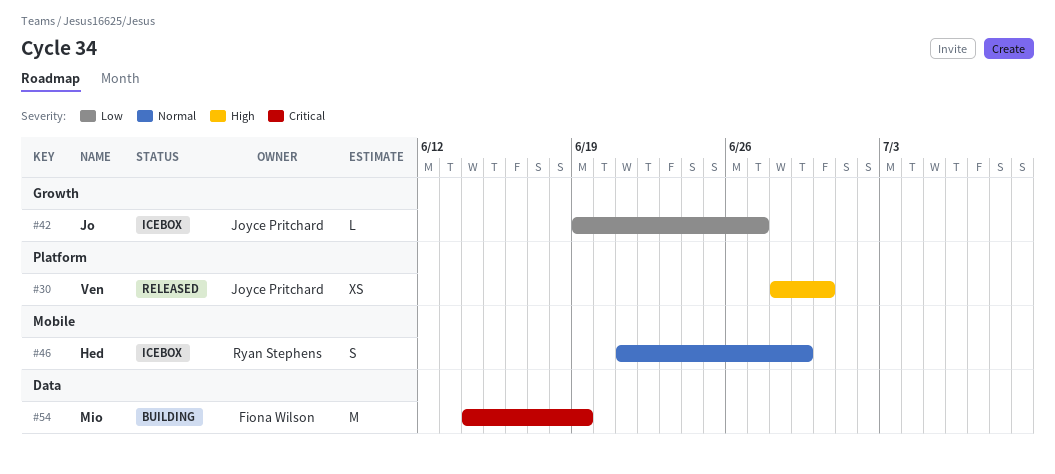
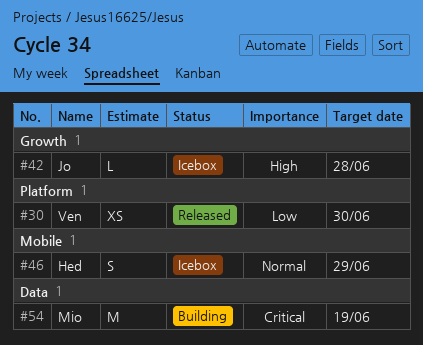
#30, priority: High -> Low
#42, priority: Low -> High
#42, due: Jun 27 -> Jun 28

